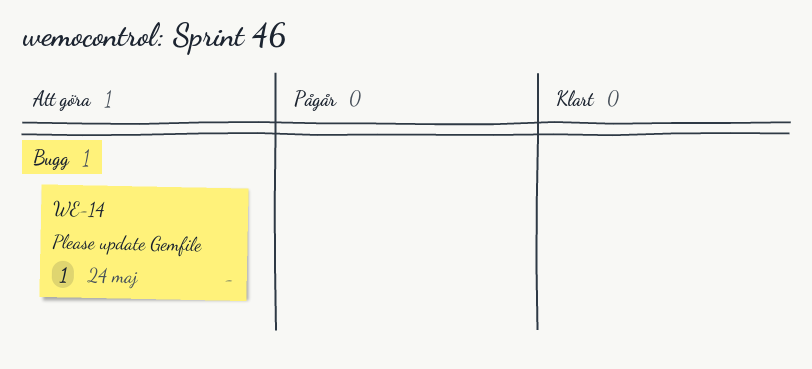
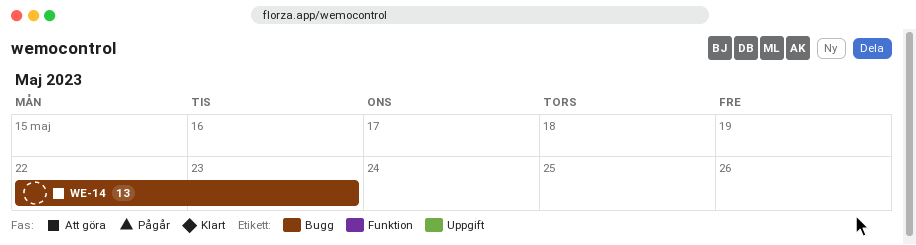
WE-14, estimate: 1 -> 13
WE-14, due: May 24 -> May 23

